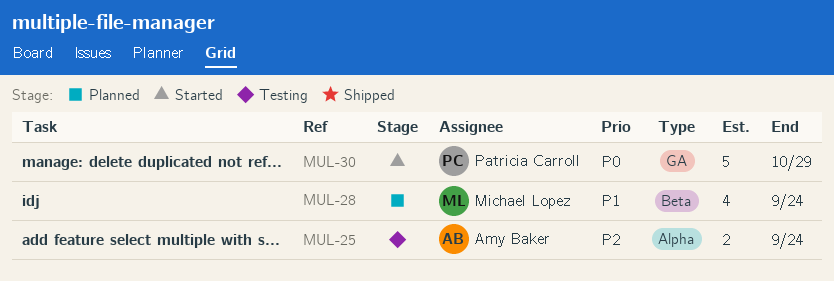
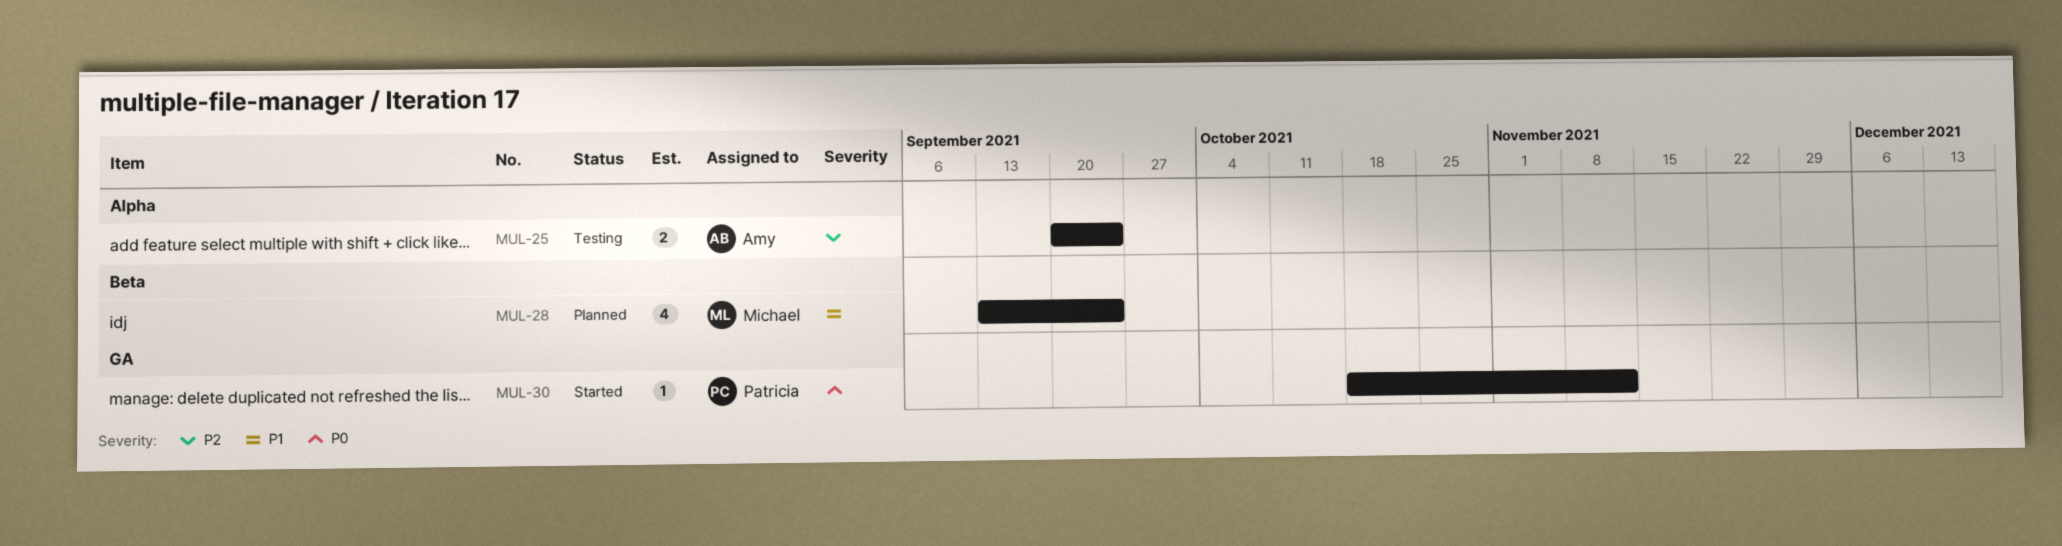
MUL-30, estimate: 5 -> 1
MUL-30, due: Oct 29 -> Nov 12

